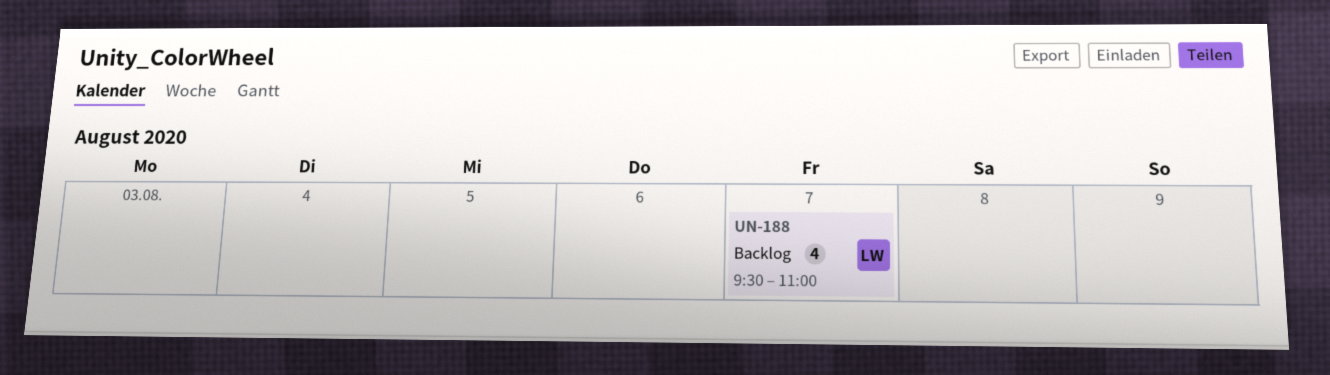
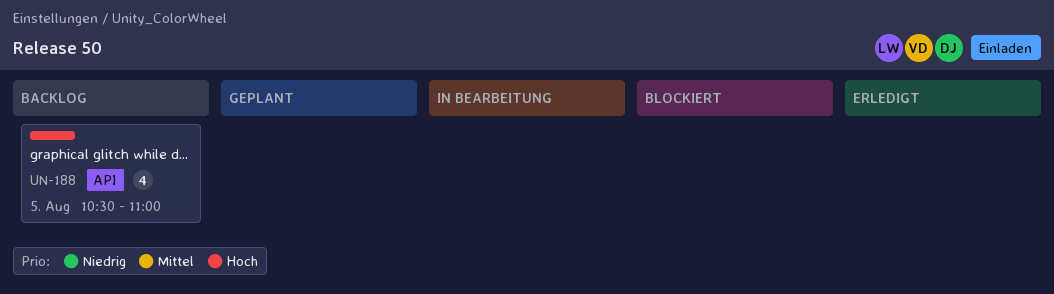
UN-188, day: Aug 7 -> Aug 5
UN-188, begins: 09:30 -> 10:30

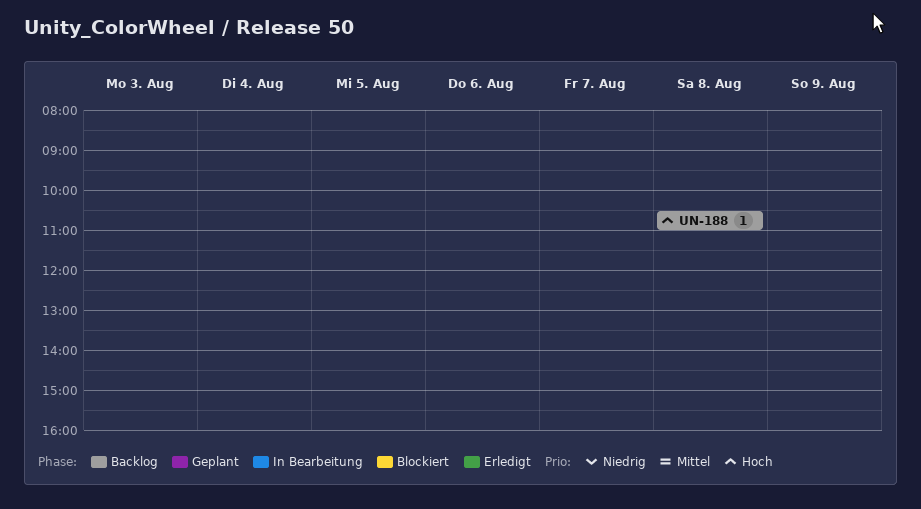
UN-188, estimate: 4 -> 1
UN-188, day: Aug 5 -> Aug 8

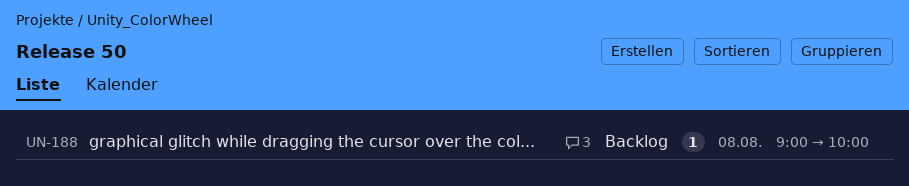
UN-188, begins: 10:30 -> 09:00
UN-188, ends: 11:00 -> 10:00

